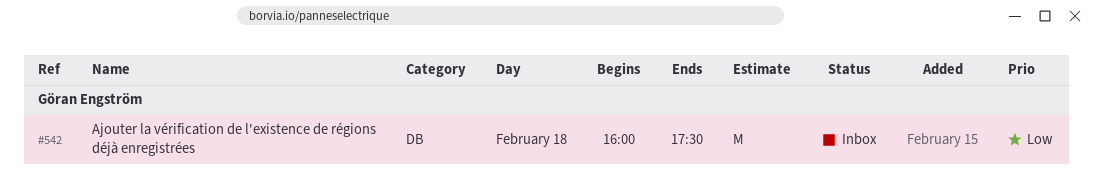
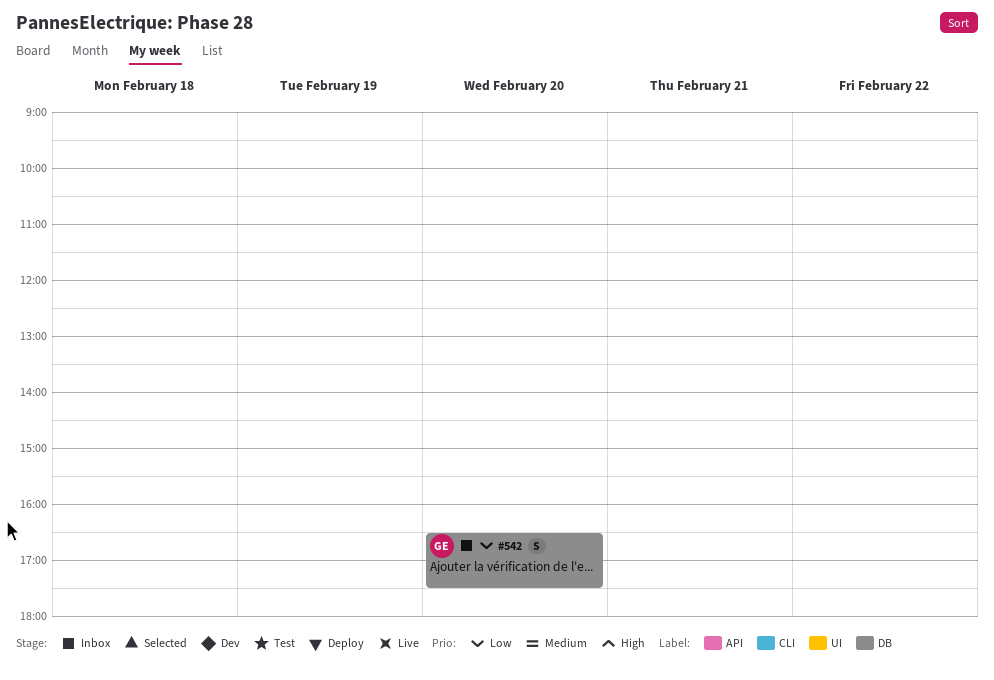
#542, estimate: M -> S
#542, day: Feb 18 -> Feb 20
#542, begins: 16:00 -> 16:30

